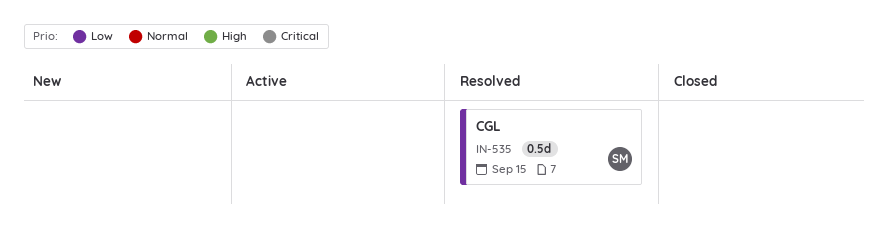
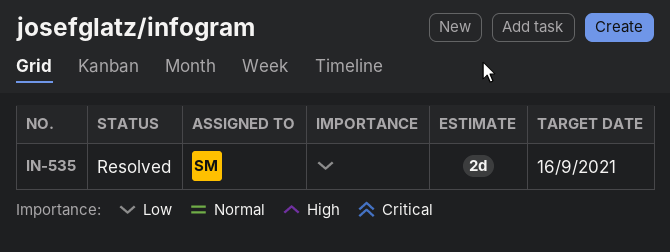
IN-535, estimate: 0.5d -> 2d
IN-535, due: Sep 15 -> Sep 16

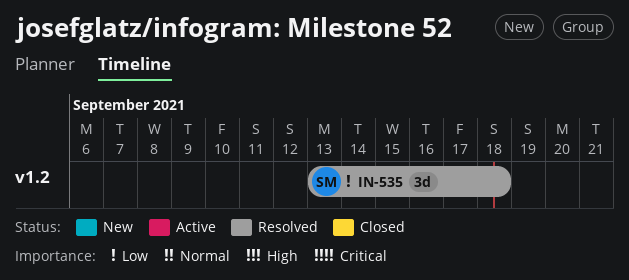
IN-535, estimate: 2d -> 3d
IN-535, due: Sep 16 -> Sep 18

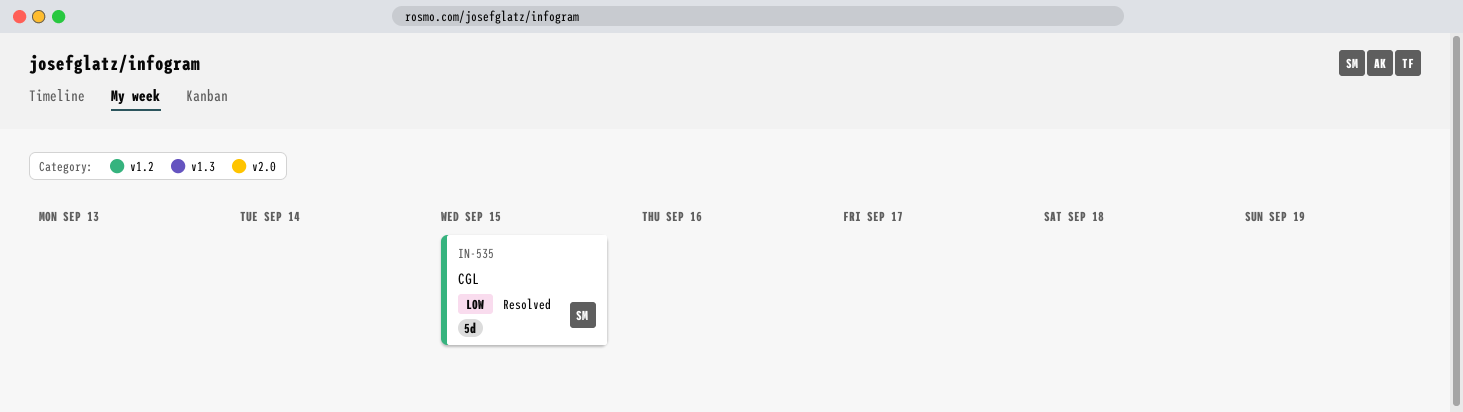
IN-535, estimate: 3d -> 5d
IN-535, due: Sep 18 -> Sep 15

